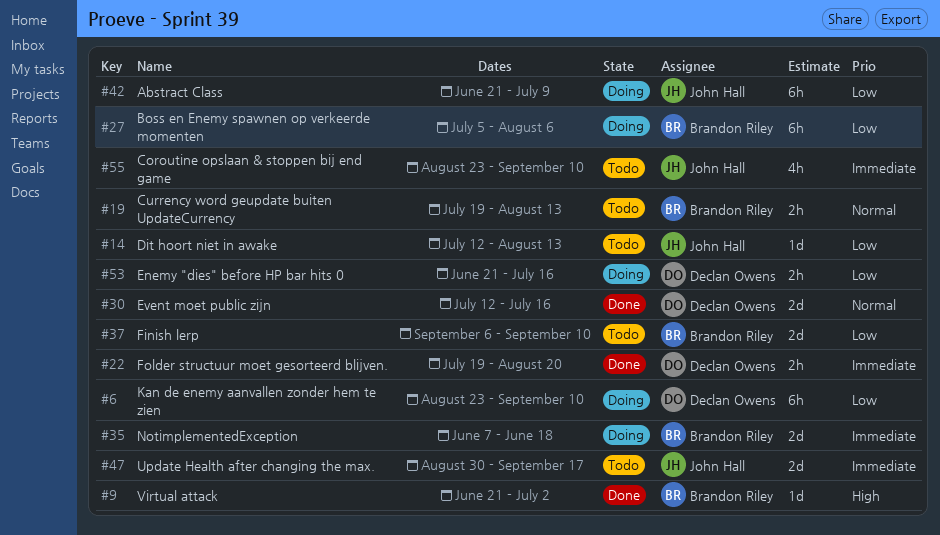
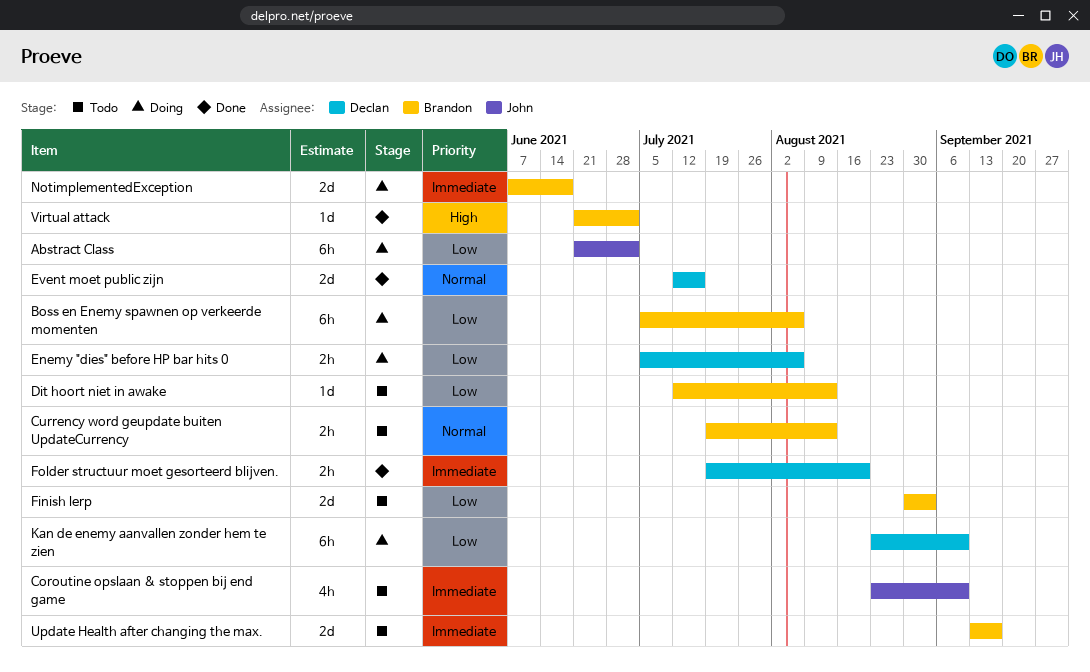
Abstract Class, due: Jul 9 -> Jul 2
Dit hoort niet in awake, owner: John Hall -> Brandon Riley
Enemy "dies" before HP bar hits 0, start: Jun 21 -> Jul 5
Enemy "dies" before HP bar hits 0, due: Jul 16 -> Aug 6
Finish lerp, start: Sep 6 -> Aug 30
Finish lerp, due: Sep 10 -> Sep 3
Update Health after changing the max., owner: John Hall -> Brandon Riley
Update Health after changing the max., start: Aug 30 -> Sep 13

